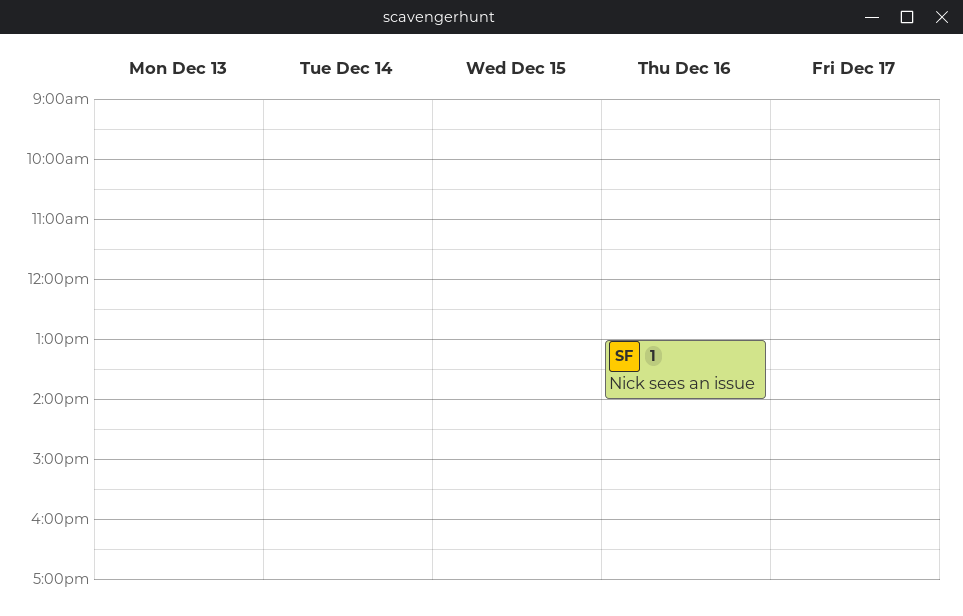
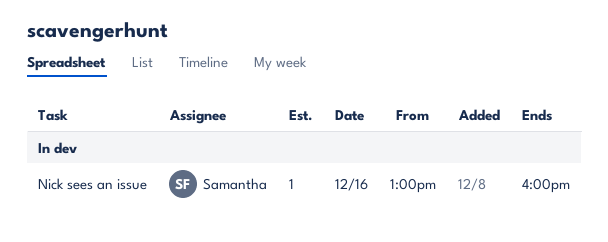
Nick sees an issue, ends: 14:00 -> 16:00

